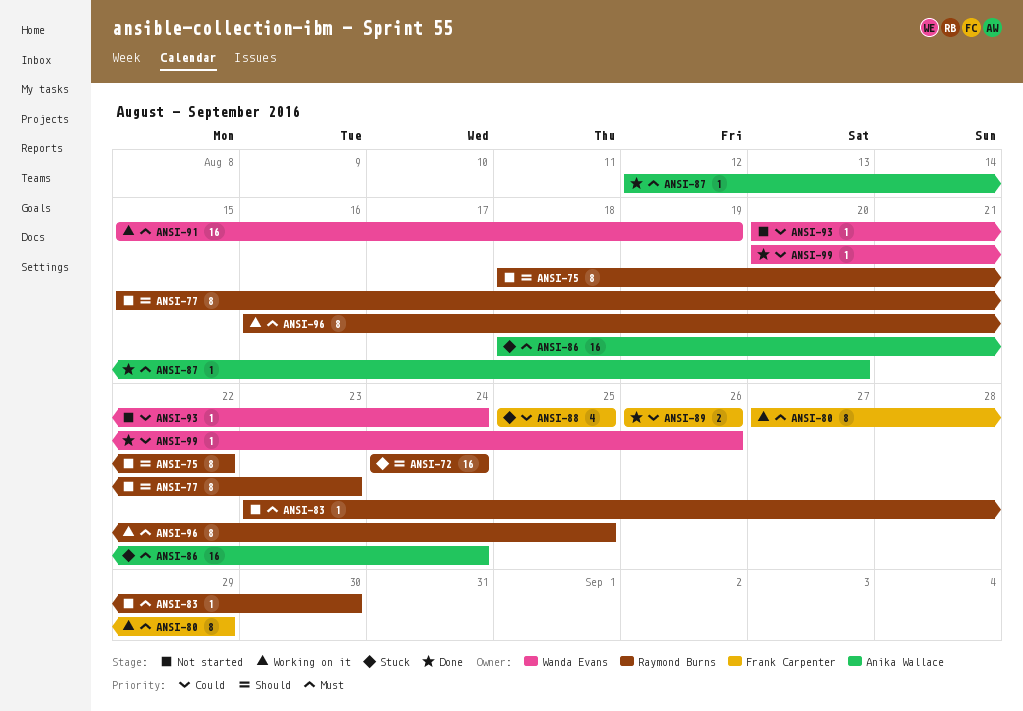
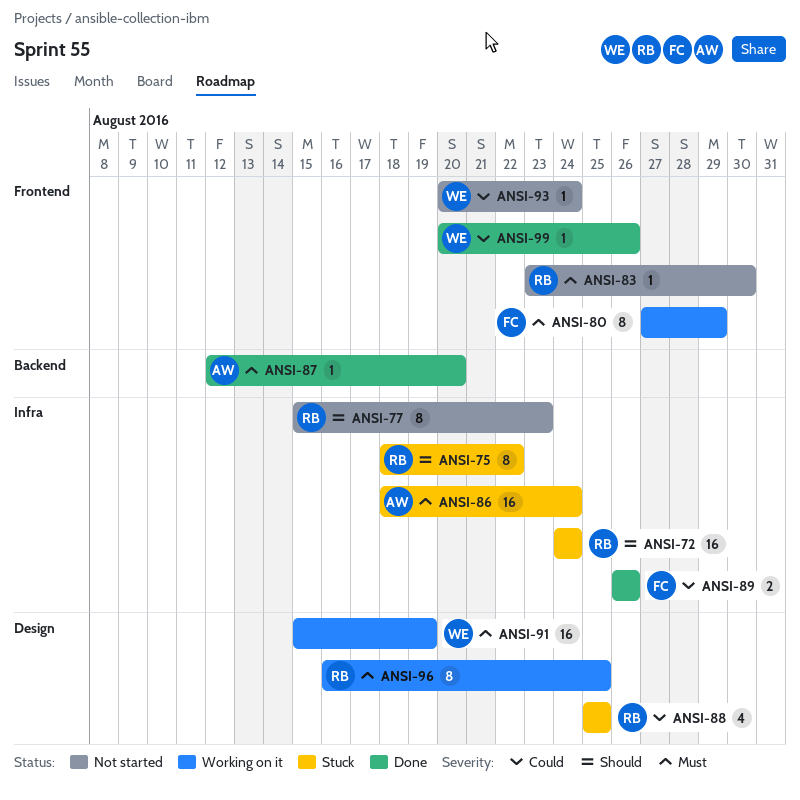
ANSI-75, status: Not started -> Stuck
ANSI-88, owner: Frank Carpenter -> Raymond Burns

